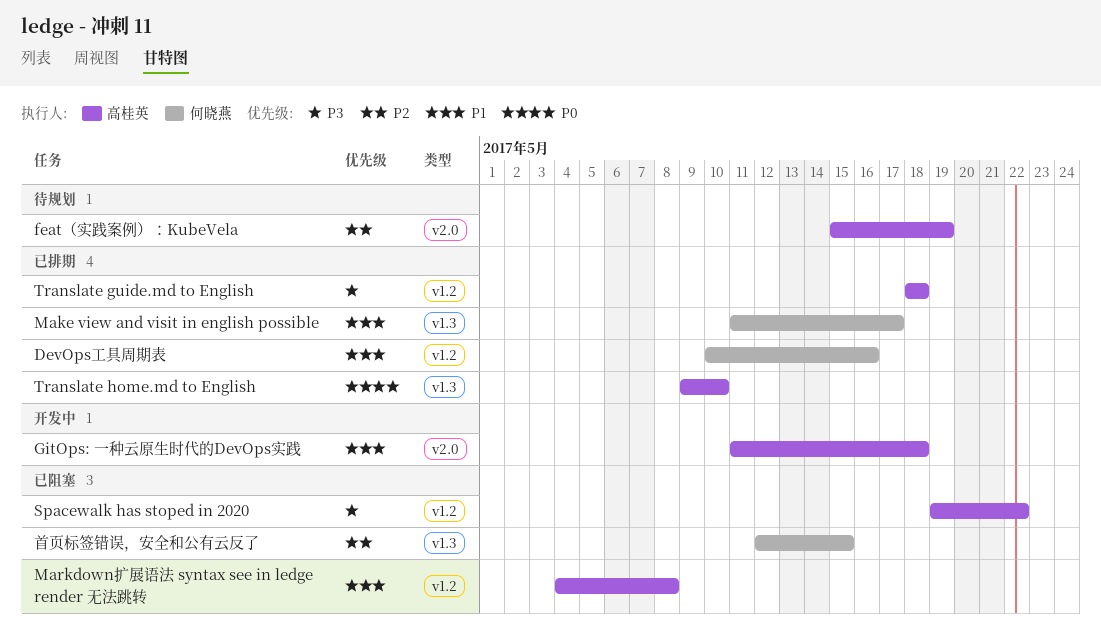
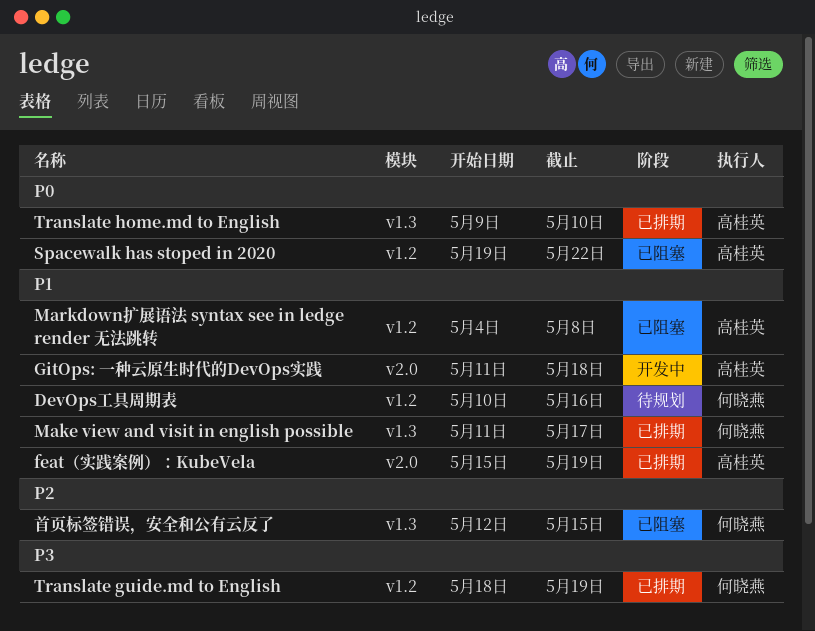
DevOps工具周期表, status: 已排期 -> 待规划
feat（实践案例）：KubeVela, status: 待规划 -> 已排期
feat（实践案例）：KubeVela, priority: P2 -> P1
Spacewalk has stoped in 2020, priority: P3 -> P0
Translate guide.md to English, owner: 高桂英 -> 何晓燕
Translate guide.md to English, due: May 18 -> May 19

